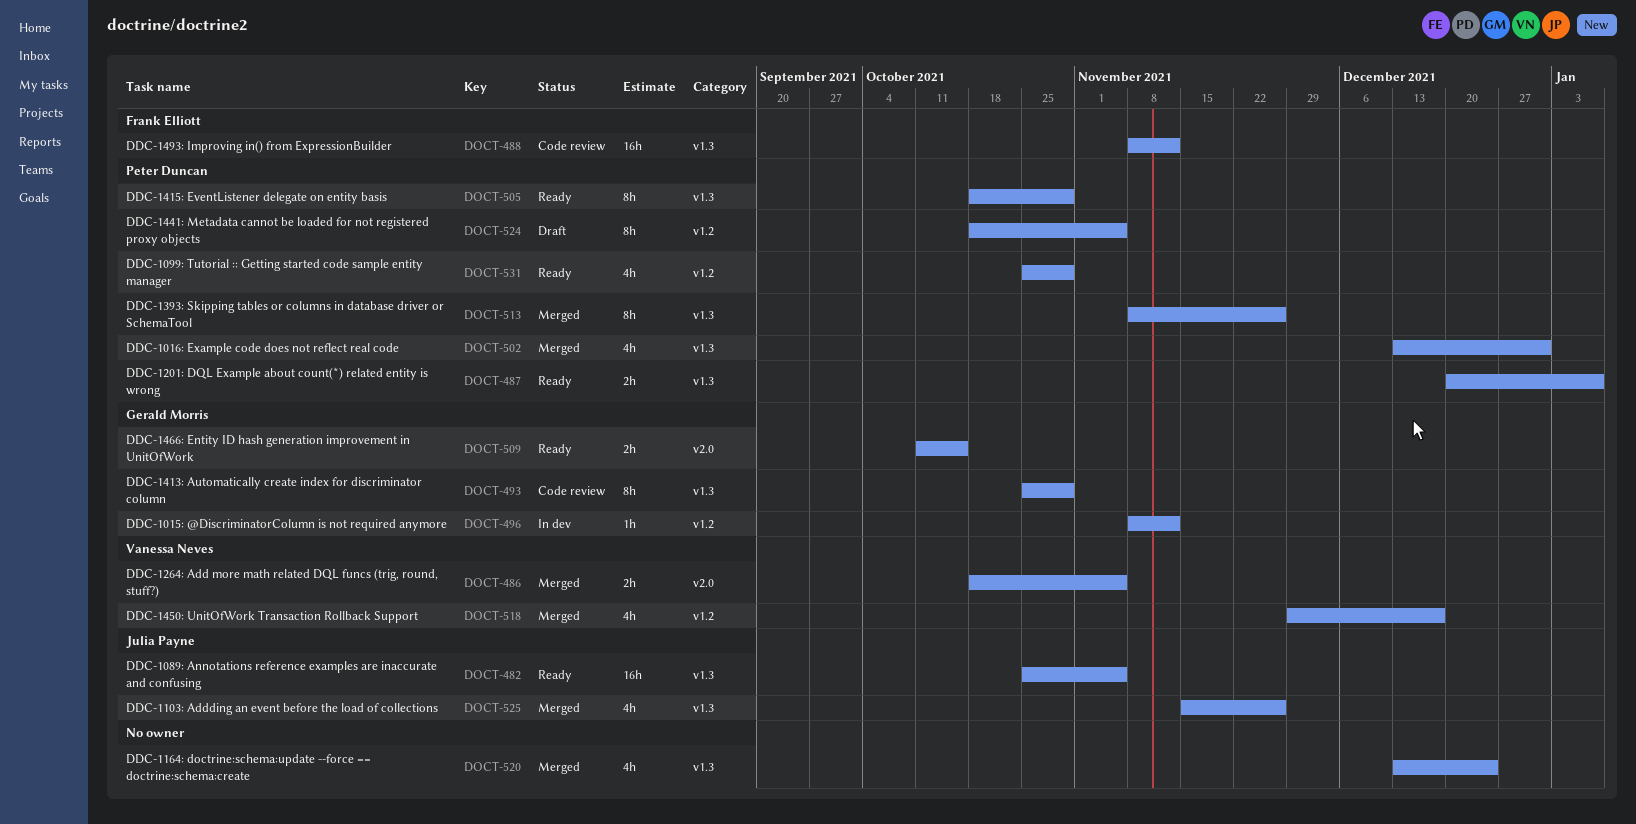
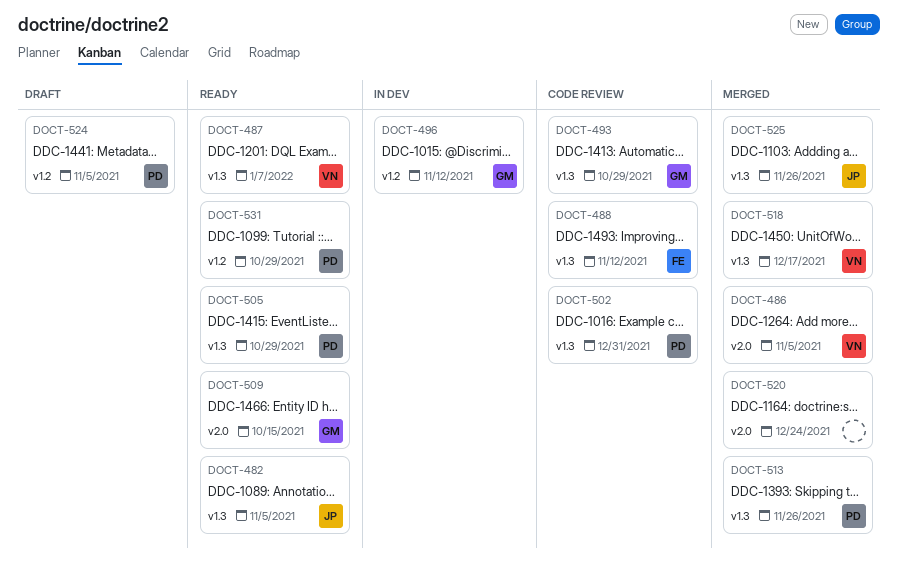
DOCT-487, owner: Peter Duncan -> Vanessa Neves
DOCT-502, status: Merged -> Code review
DOCT-518, label: v1.2 -> v1.3
DOCT-520, label: v1.3 -> v2.0

